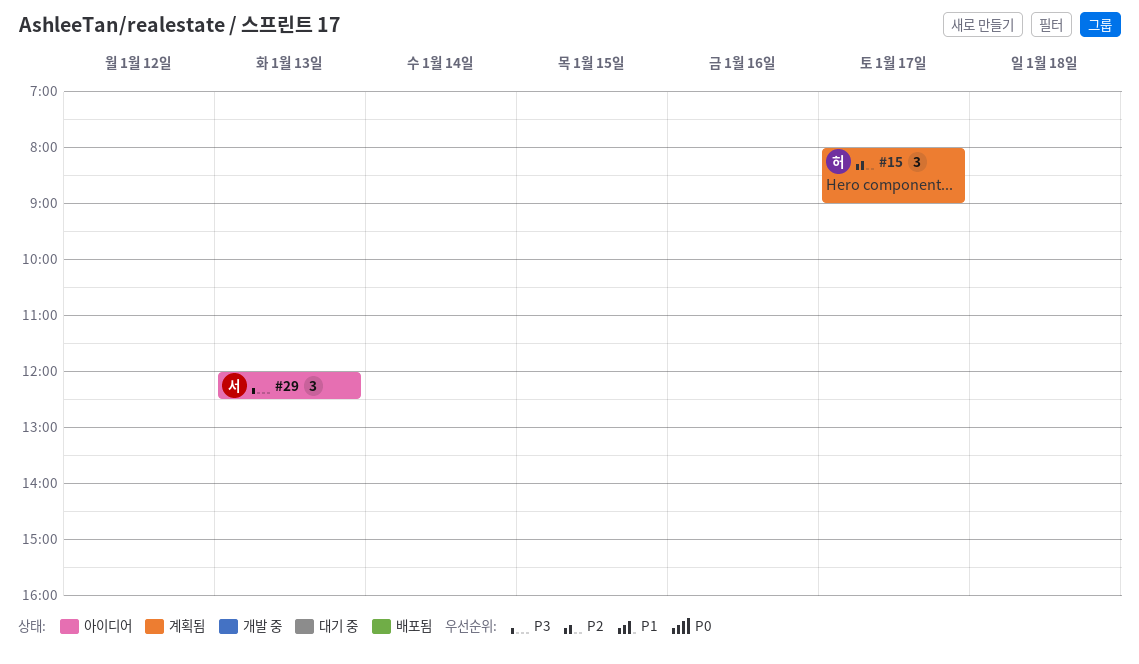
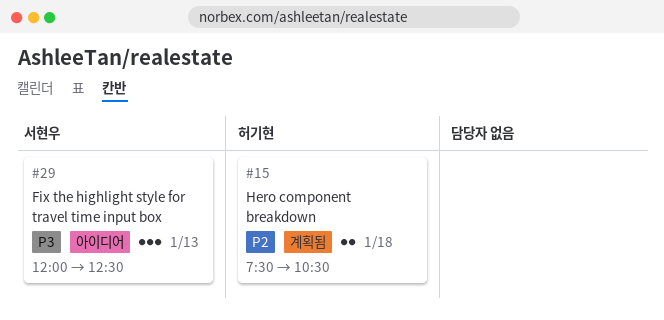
#15, estimate: 3 -> 2
#15, day: Jan 17 -> Jan 18
#15, begins: 08:00 -> 07:30
#15, ends: 09:00 -> 10:30

